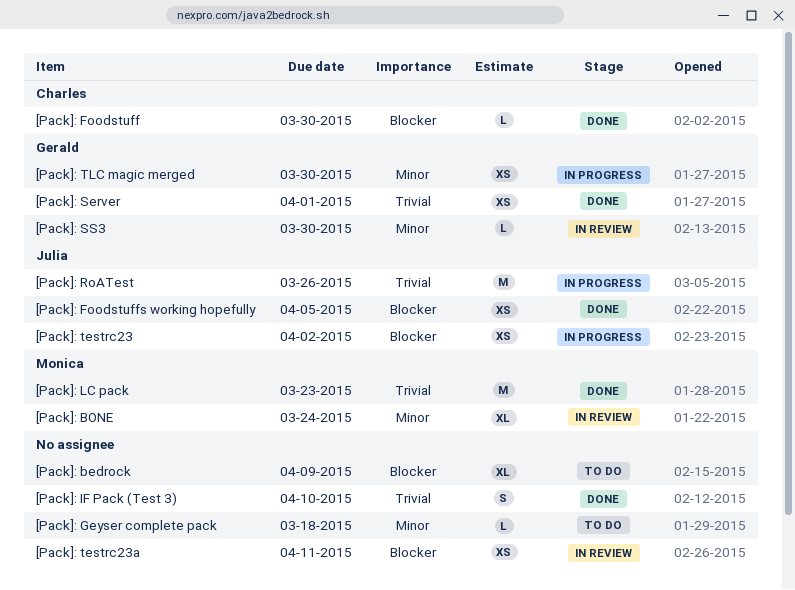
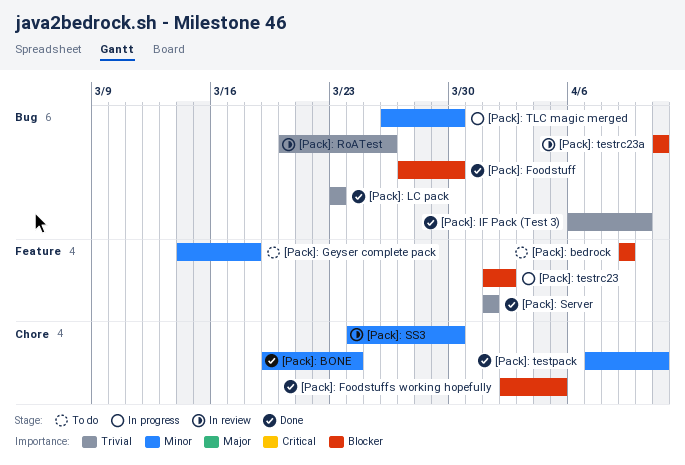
[Pack]: BONE, status: In review -> Done
[Pack]: RoATest, status: In progress -> In review
[Pack]: testpack: none -> present

